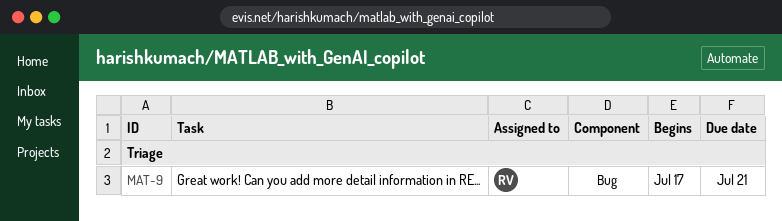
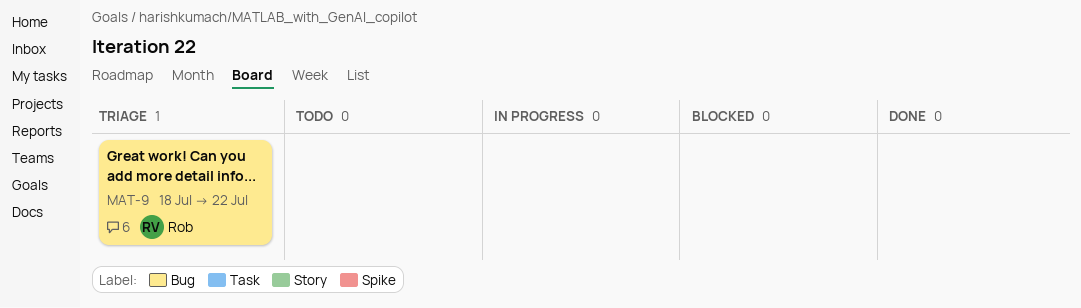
MAT-9, start: Jul 17 -> Jul 18
MAT-9, due: Jul 21 -> Jul 22

